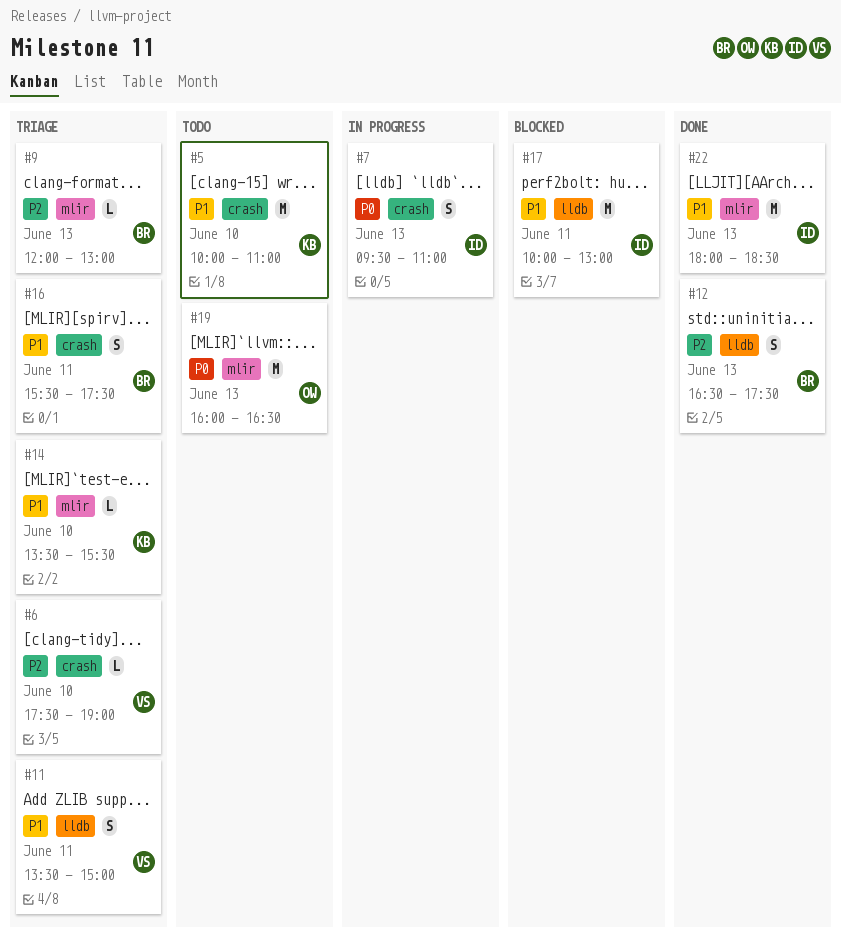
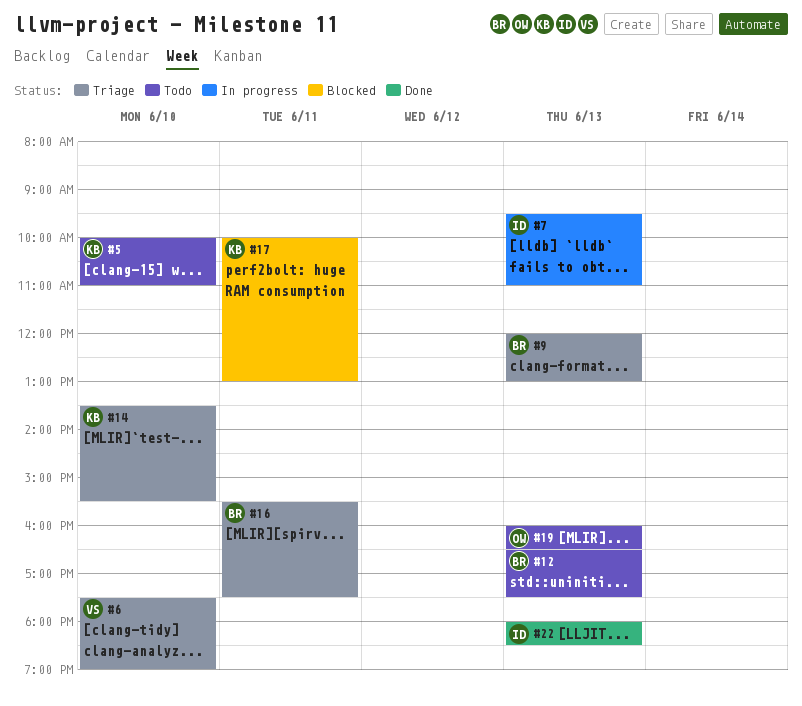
#11: present -> none
#12, status: Done -> Todo
#17, owner: ID -> KB

